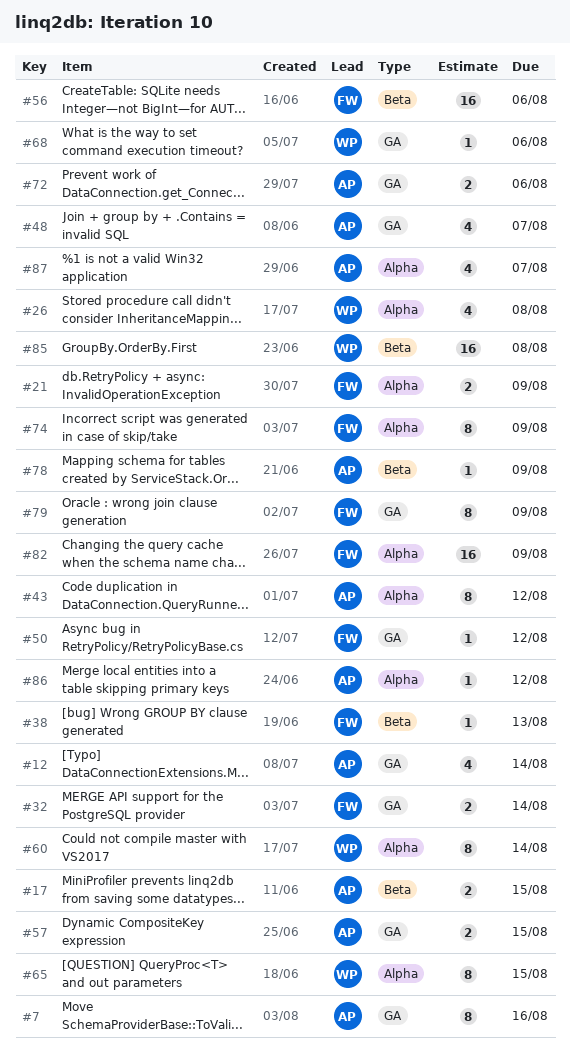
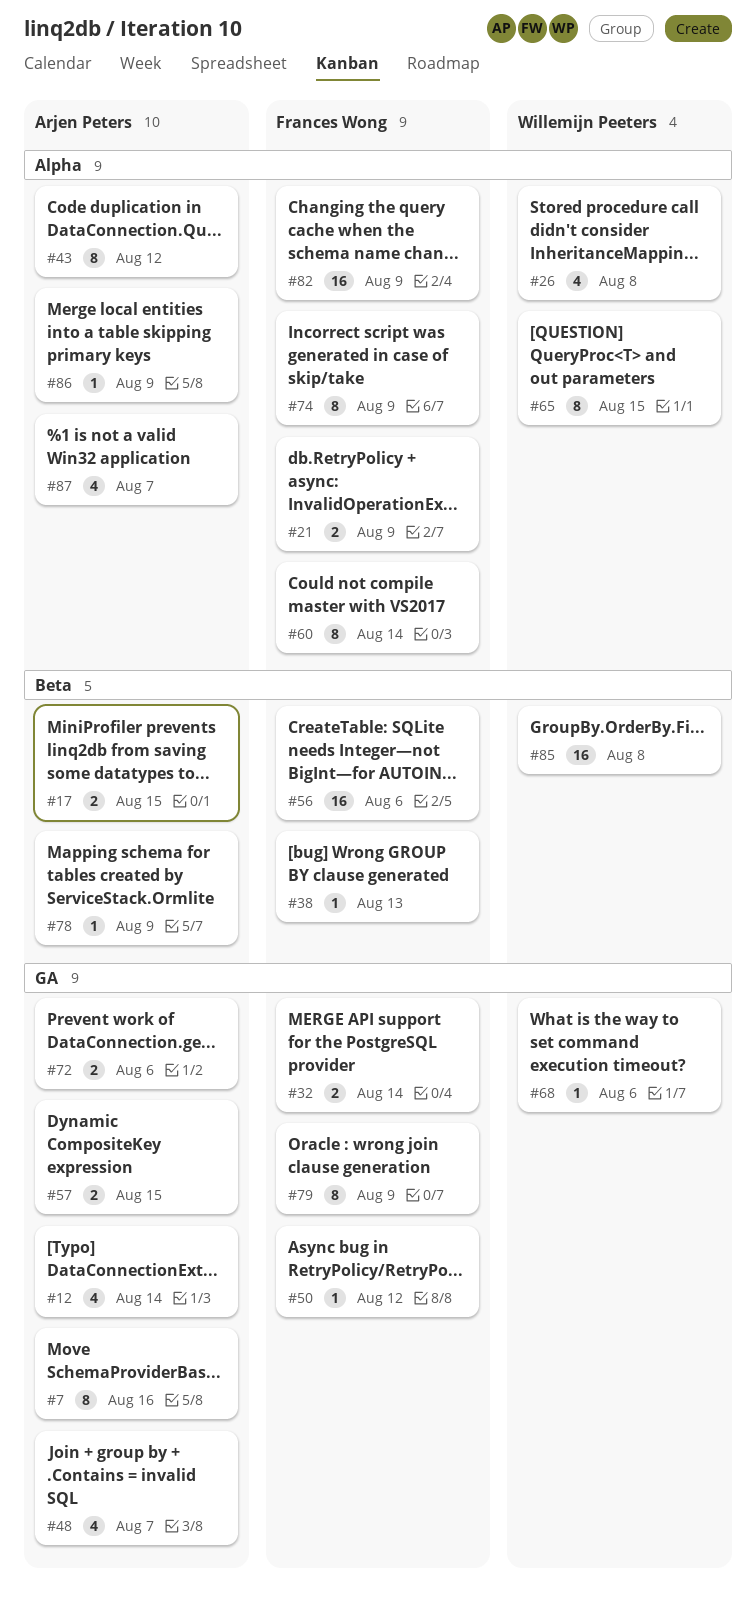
#60, owner: Willemijn Peeters -> Frances Wong
#86, due: Aug 12 -> Aug 9

